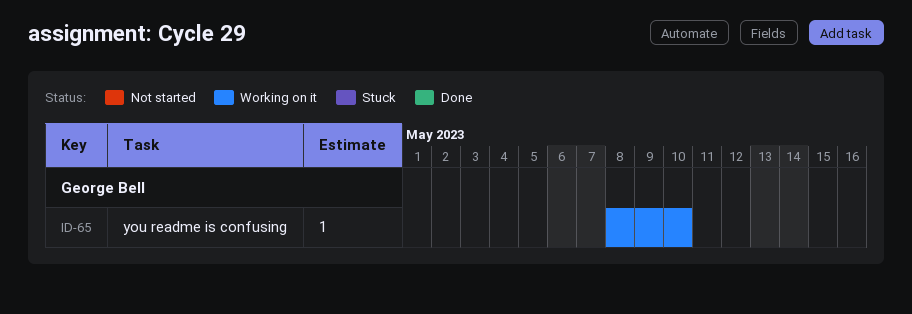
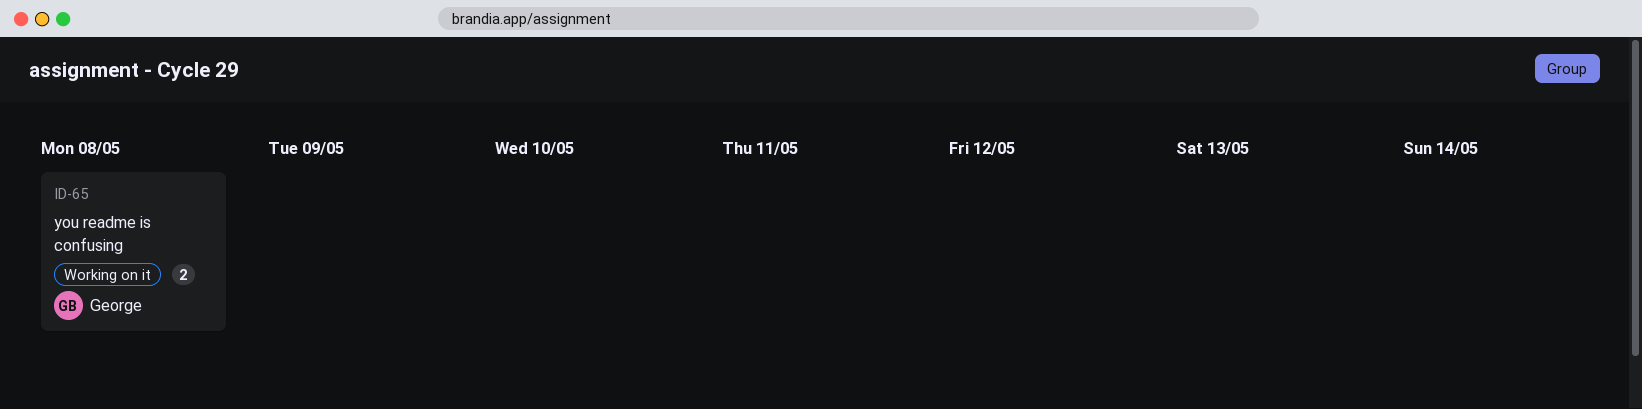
ID-65, estimate: 1 -> 2
ID-65, due: May 10 -> May 8

